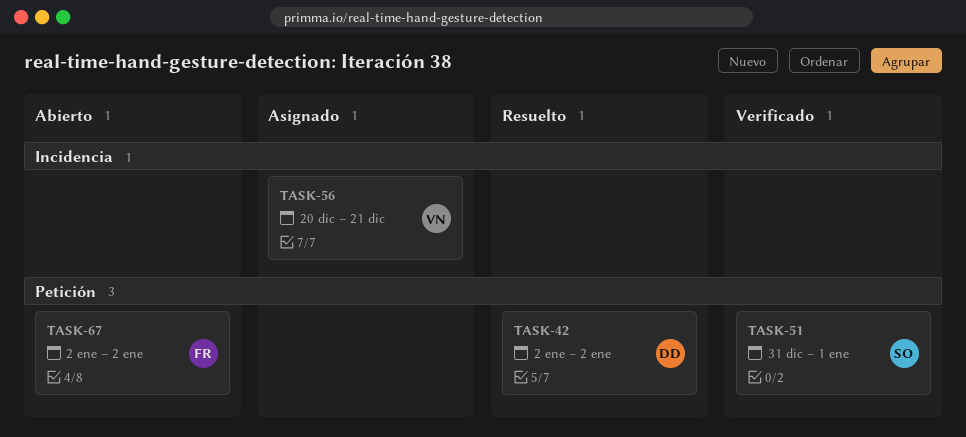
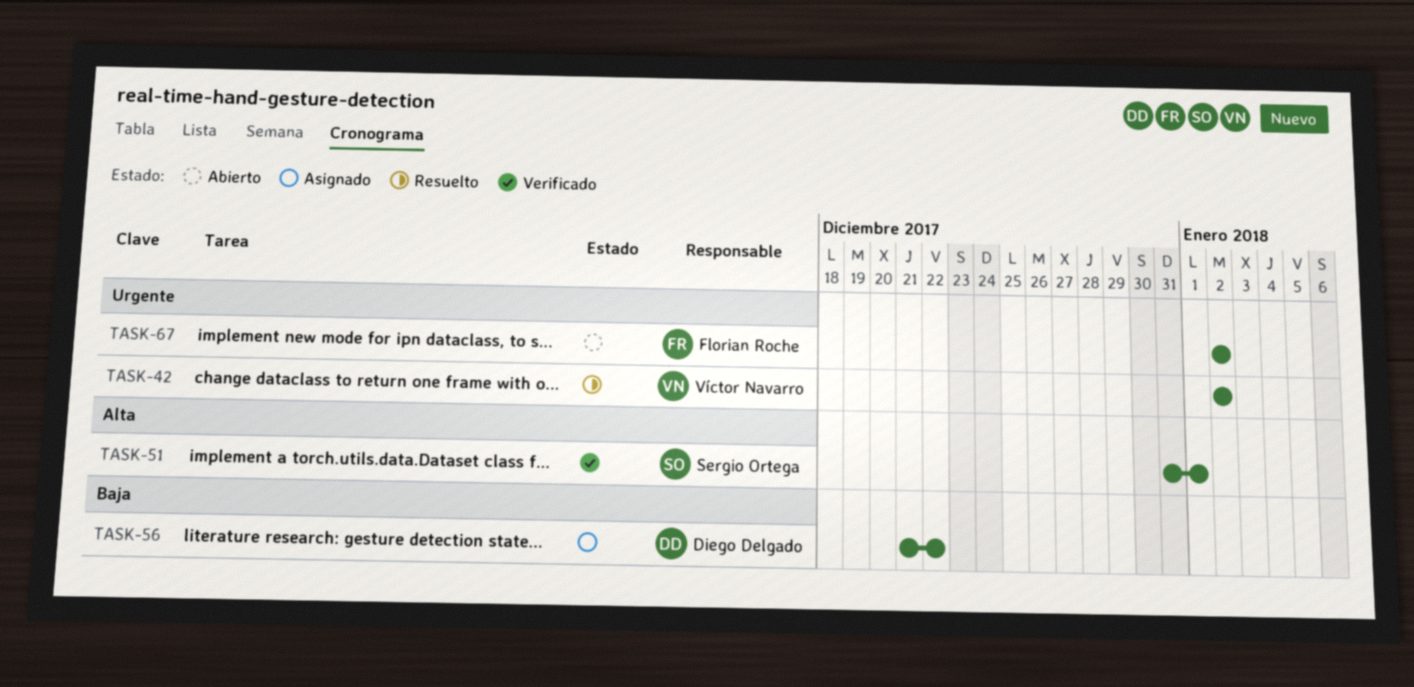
TASK-42, owner: Diego Delgado -> Víctor Navarro
TASK-56, owner: Víctor Navarro -> Diego Delgado
TASK-56, start: Dec 20 -> Dec 21
TASK-56, due: Dec 21 -> Dec 22

